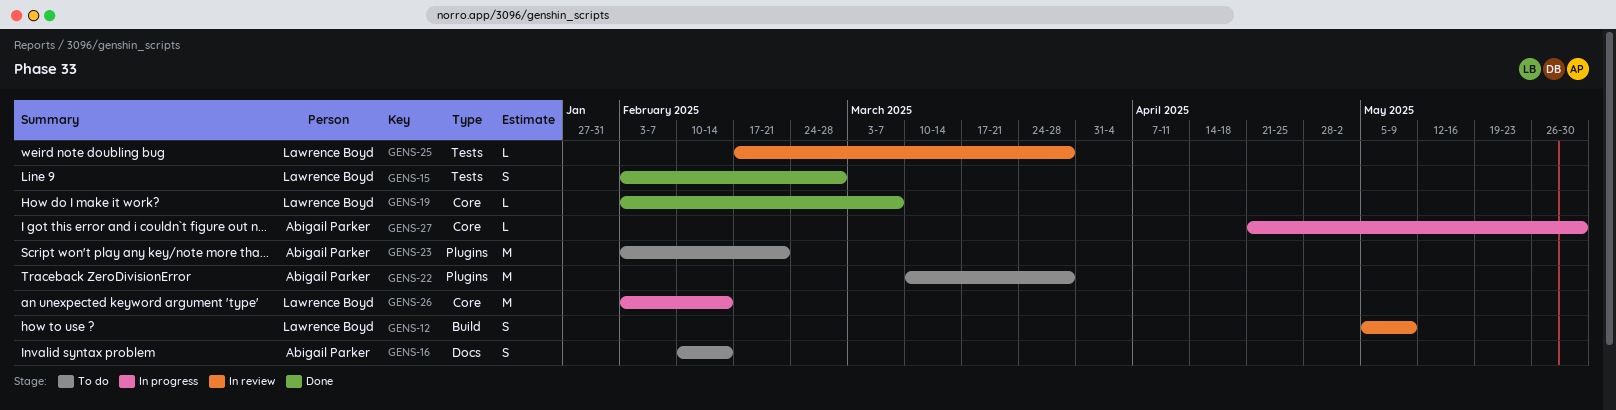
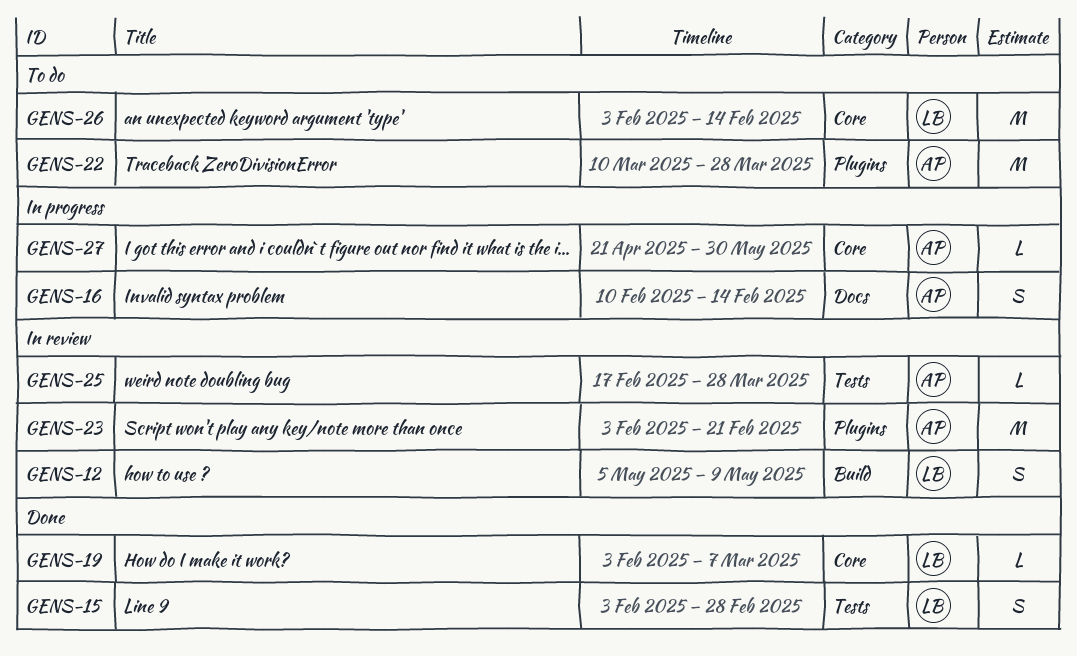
GENS-16, status: To do -> In progress
GENS-23, status: To do -> In review
GENS-25, owner: Lawrence Boyd -> Abigail Parker
GENS-26, status: In progress -> To do

